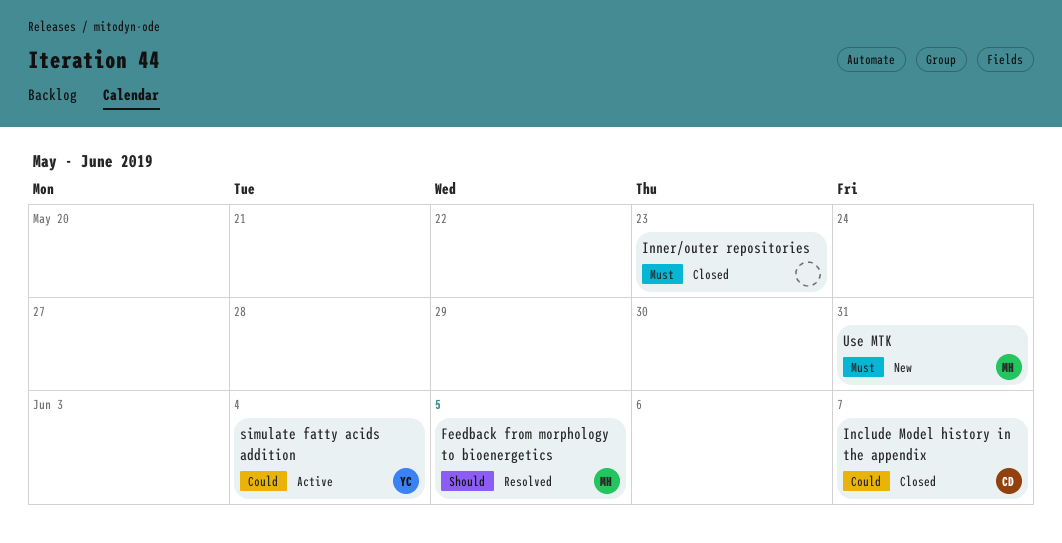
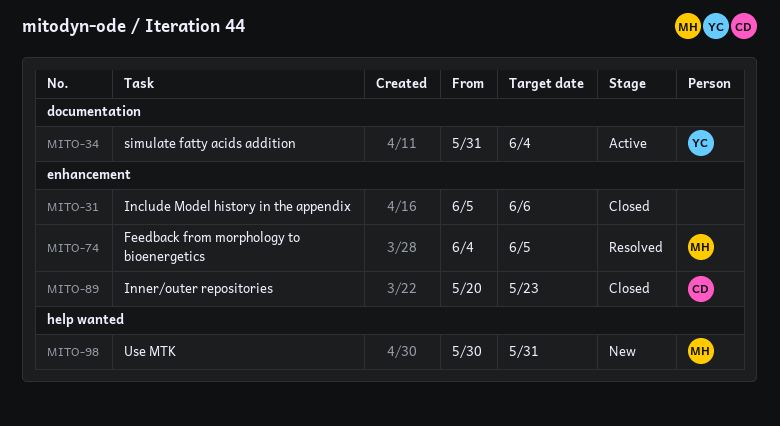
Include Model history in the appendix, owner: CD -> none
Include Model history in the appendix, due: Jun 7 -> Jun 6
Inner/outer repositories, owner: none -> CD

